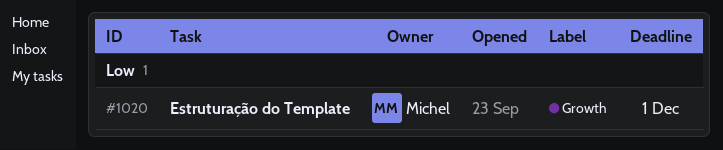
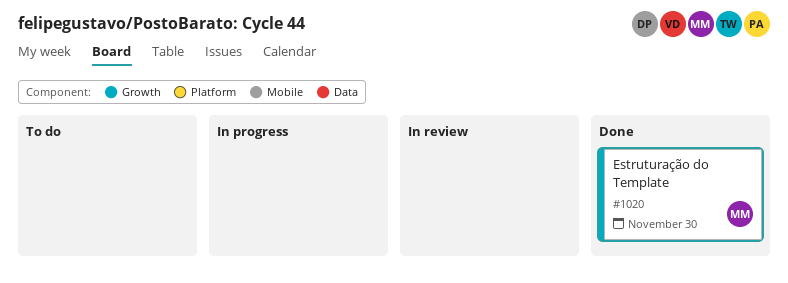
#1020, due: Dec 1 -> Nov 30

